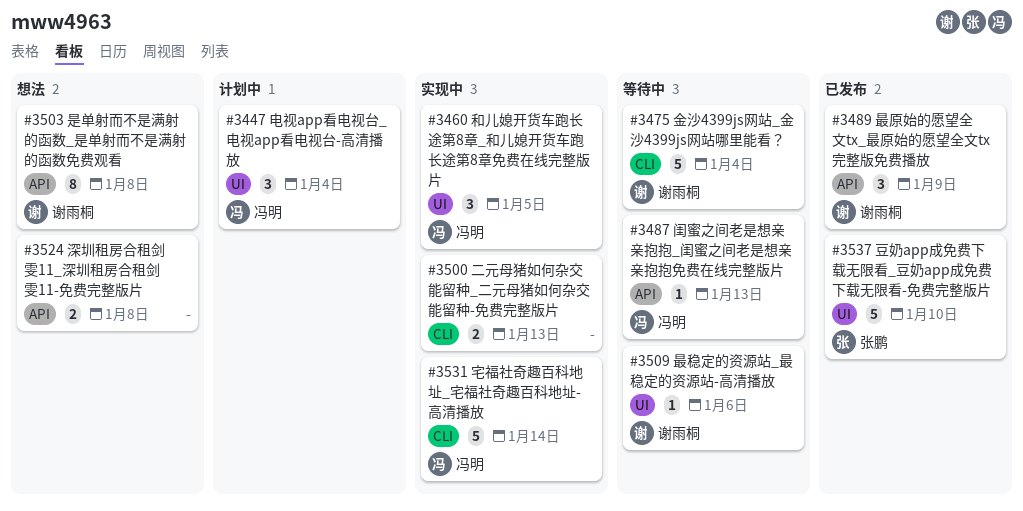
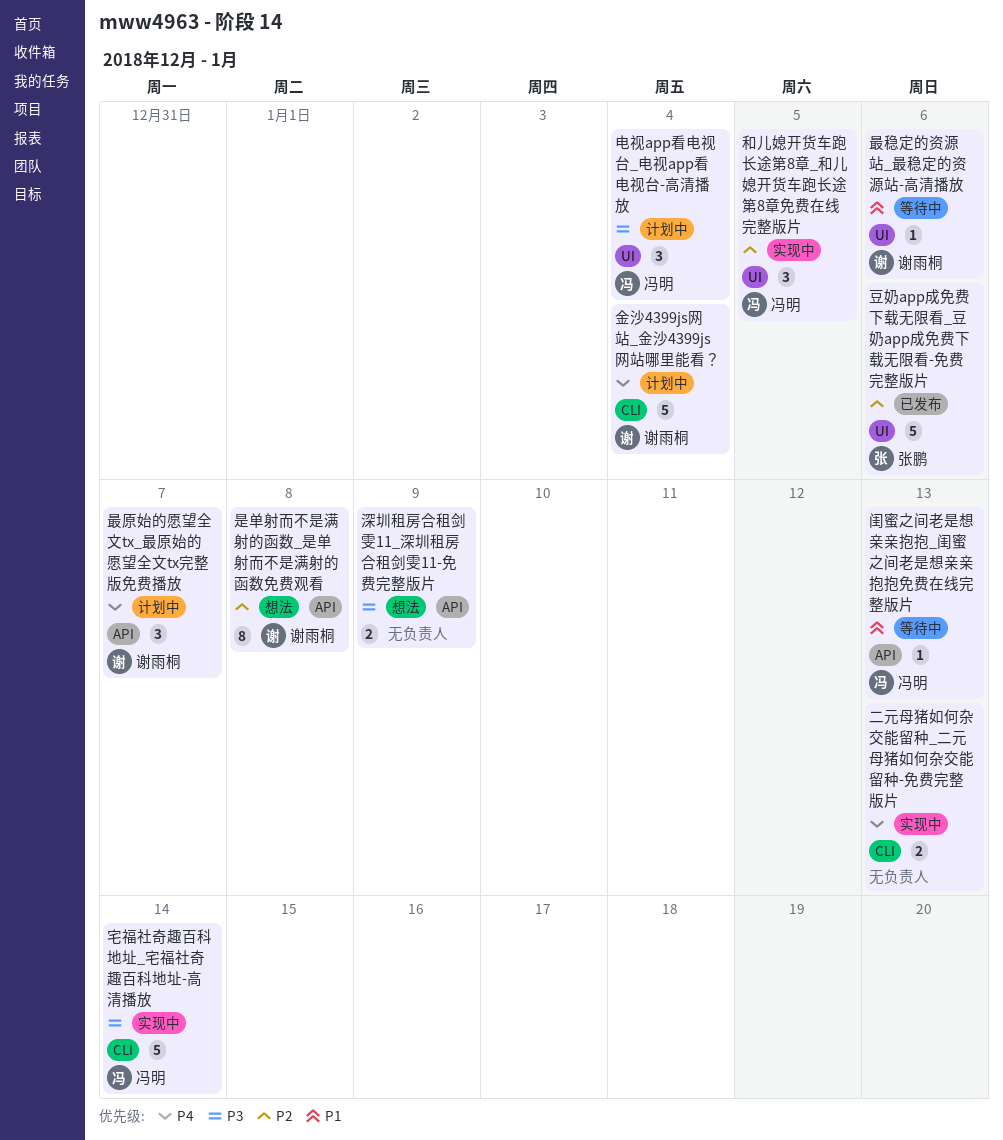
最原始的愿望全文tx_最原始的愿望全文tx完整版免费播放, status: 已发布 -> 计划中
最原始的愿望全文tx_最原始的愿望全文tx完整版免费播放, due: Jan 9 -> Jan 7
深圳租房合租剑雯11_深圳租房合租剑雯11-免费完整版片, due: Jan 8 -> Jan 9
豆奶app成免费下载无限看_豆奶app成免费下载无限看-免费完整版片, due: Jan 10 -> Jan 6
金沙4399js网站_金沙4399js网站哪里能看？, status: 等待中 -> 计划中

